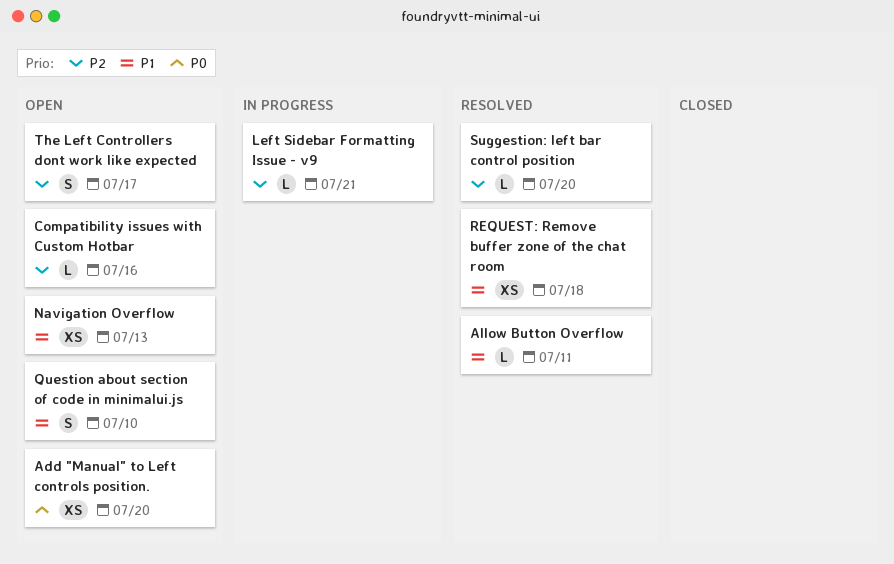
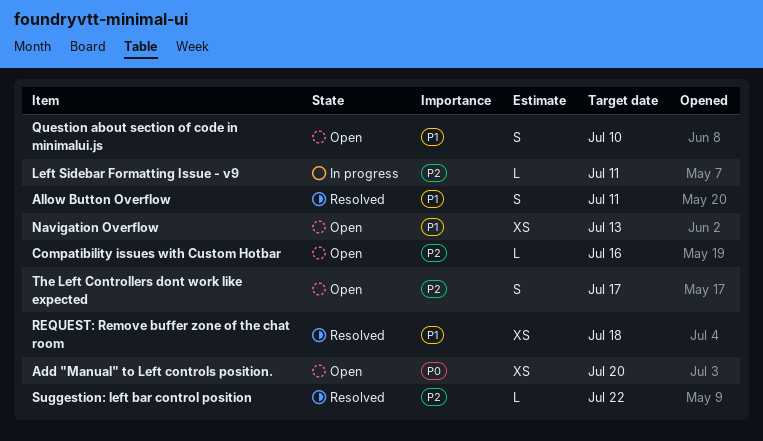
Allow Button Overflow, estimate: L -> S
Left Sidebar Formatting Issue - v9, due: Jul 21 -> Jul 11
Suggestion: left bar control position, due: Jul 20 -> Jul 22

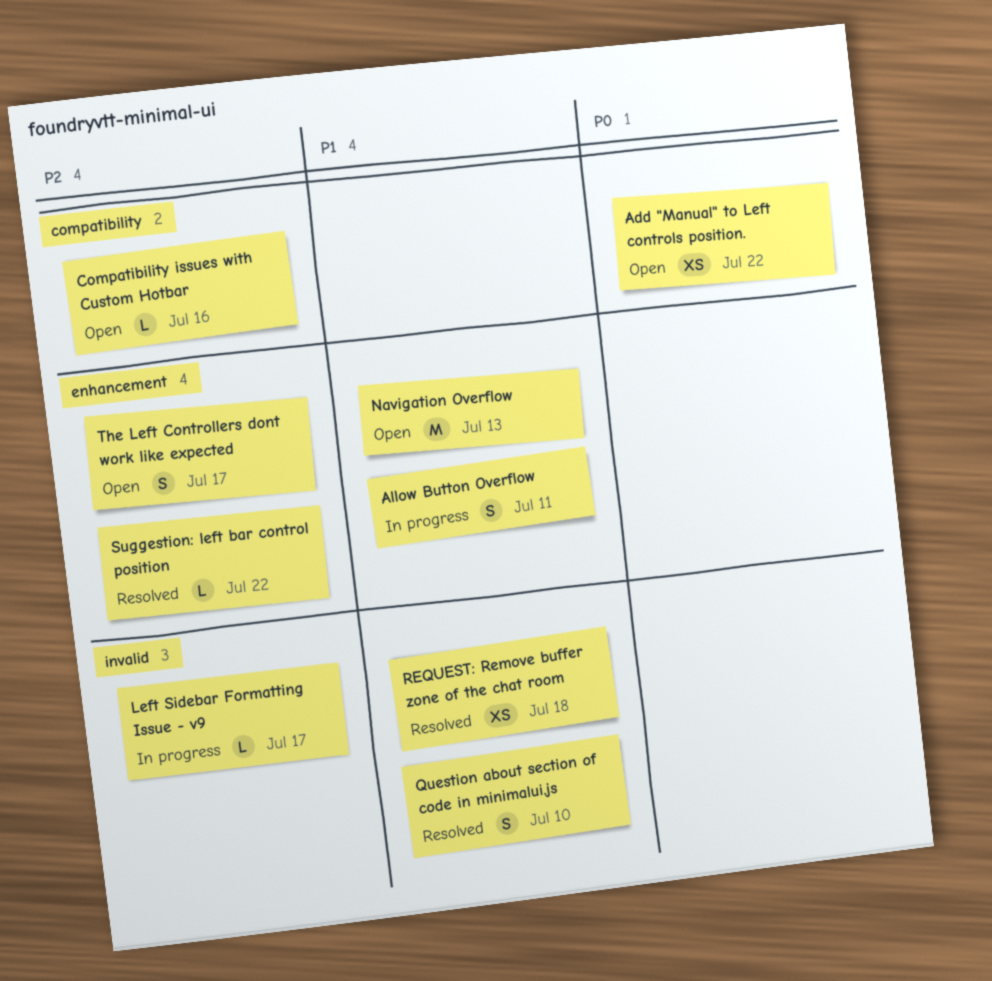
Add "Manual" to Left controls position., due: Jul 20 -> Jul 22
Allow Button Overflow, status: Resolved -> In progress
Left Sidebar Formatting Issue - v9, due: Jul 11 -> Jul 17
Navigation Overflow, estimate: XS -> M
Question about section of code in minimalui.js, status: Open -> Resolved

